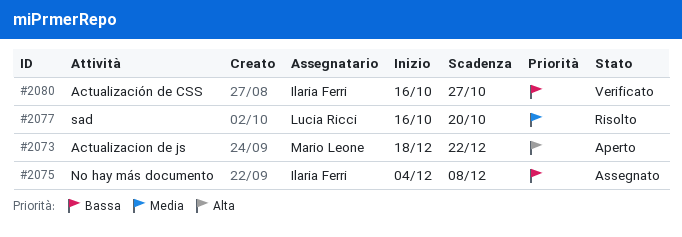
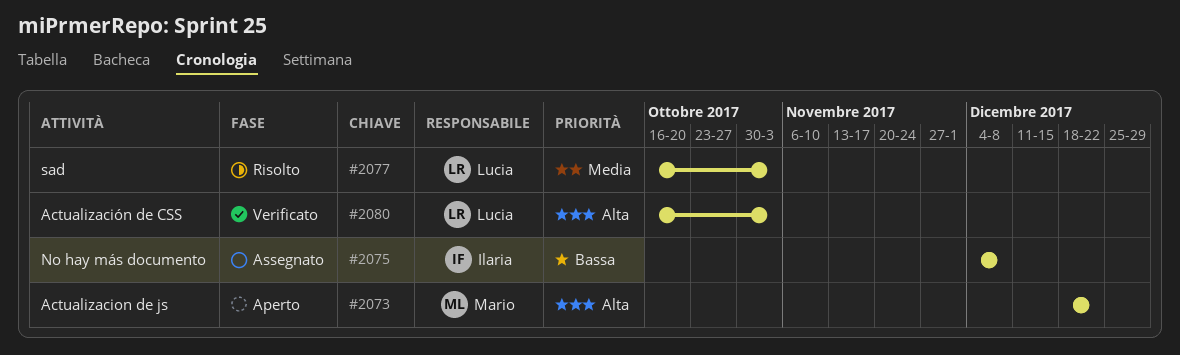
#2077, due: Oct 20 -> Nov 3
#2080, owner: Ilaria Ferri -> Lucia Ricci
#2080, priority: Bassa -> Alta
#2080, due: Oct 27 -> Nov 3

